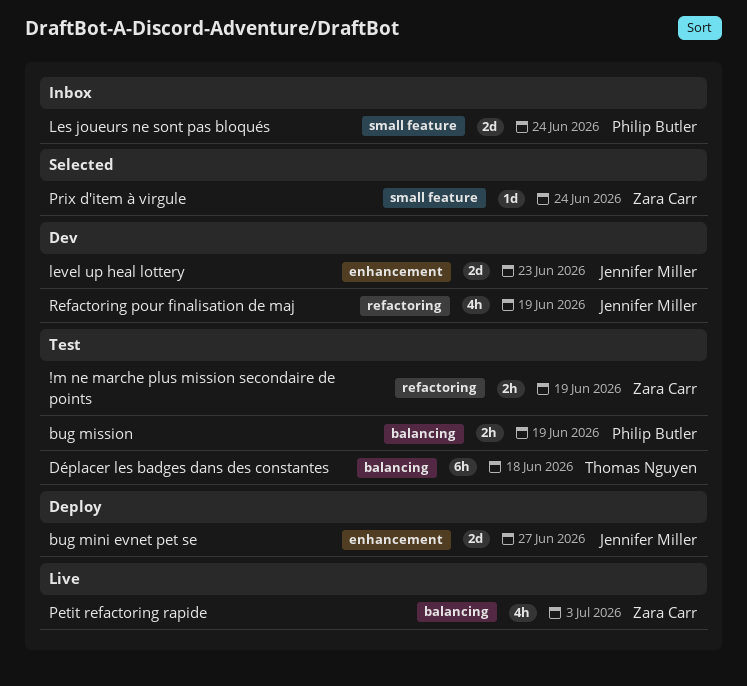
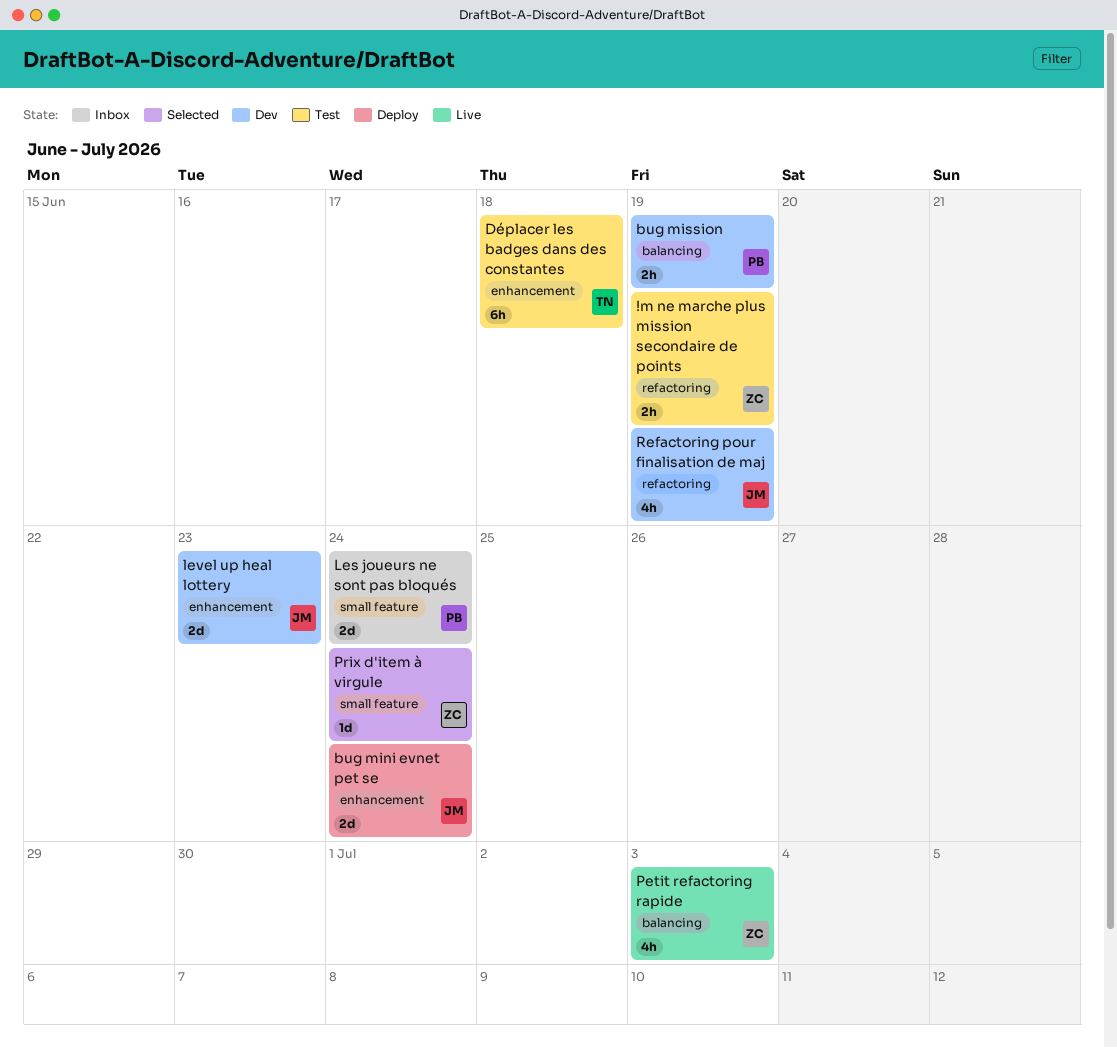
bug mini evnet pet se, due: Jun 27 -> Jun 24
bug mission, status: Test -> Dev
Déplacer les badges dans des constantes, label: balancing -> enhancement

